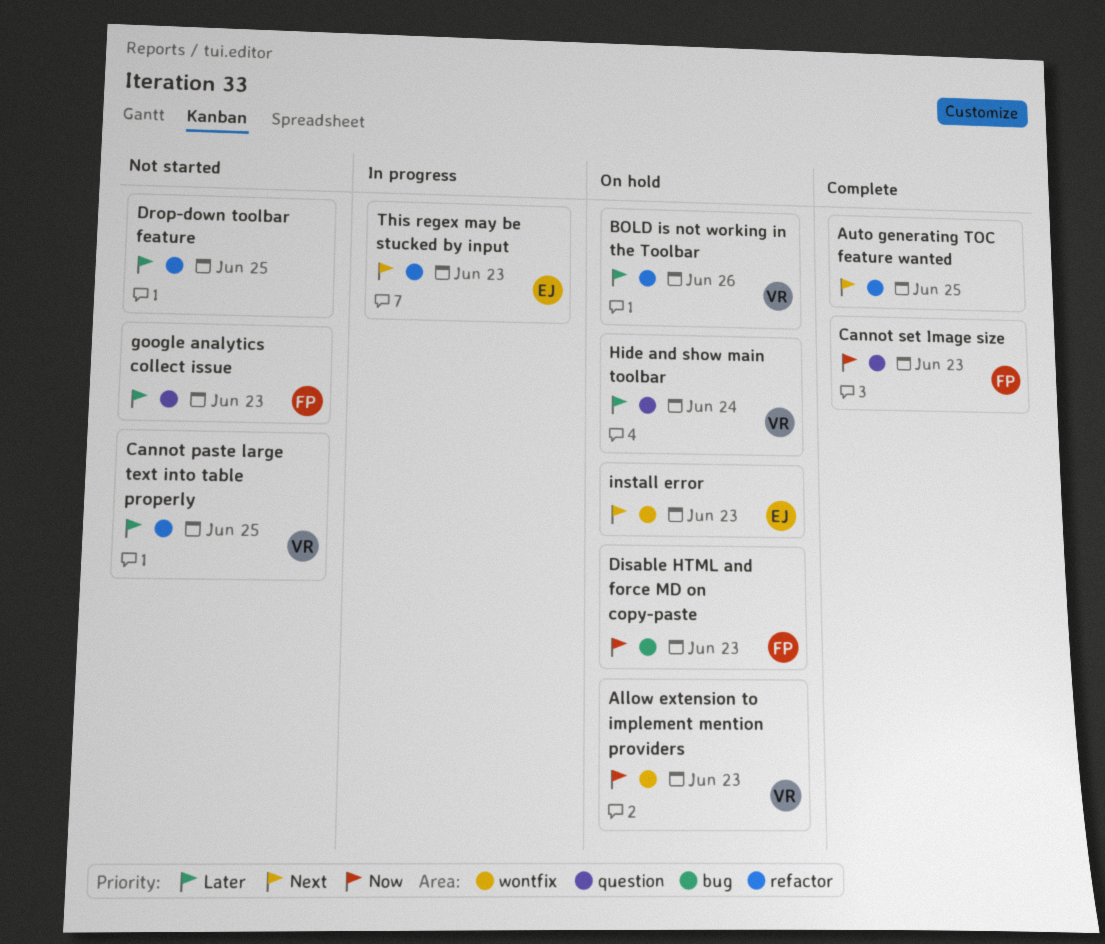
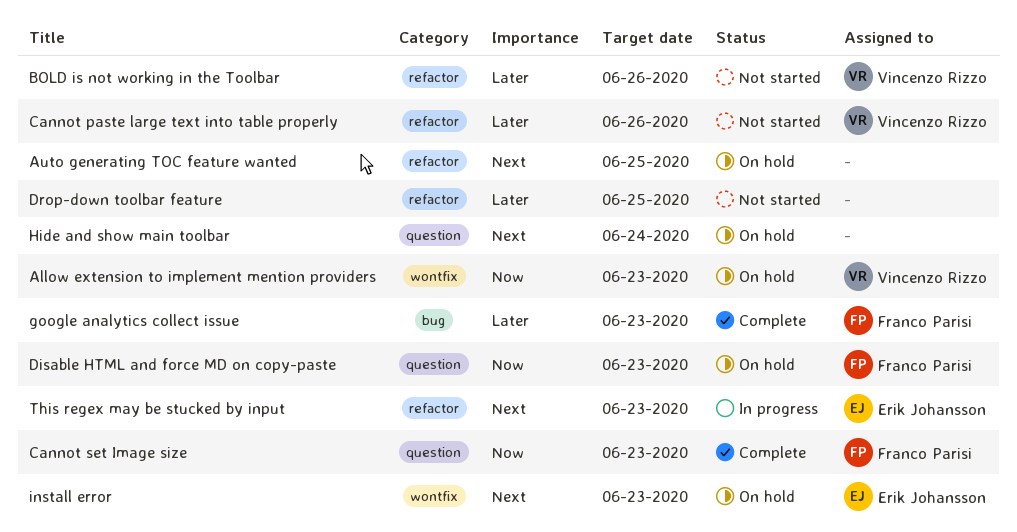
Auto generating TOC feature wanted, status: Complete -> On hold
BOLD is not working in the Toolbar, status: On hold -> Not started
Cannot paste large text into table properly, due: Jun 25 -> Jun 26
Disable HTML and force MD on copy-paste, label: bug -> question
google analytics collect issue, status: Not started -> Complete
google analytics collect issue, label: question -> bug
Hide and show main toolbar, owner: Vincenzo Rizzo -> none
Hide and show main toolbar, priority: Later -> Next

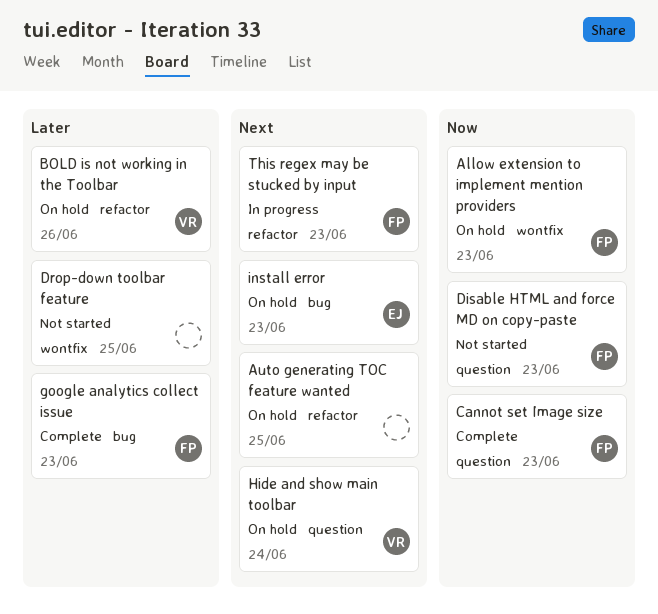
Allow extension to implement mention providers, owner: Vincenzo Rizzo -> Franco Parisi
BOLD is not working in the Toolbar, status: Not started -> On hold
Cannot paste large text into table properly: present -> none
Disable HTML and force MD on copy-paste, status: On hold -> Not started
Drop-down toolbar feature, label: refactor -> wontfix
Hide and show main toolbar, owner: none -> Vincenzo Rizzo
install error, label: wontfix -> bug
This regex may be stucked by input, owner: Erik Johansson -> Franco Parisi

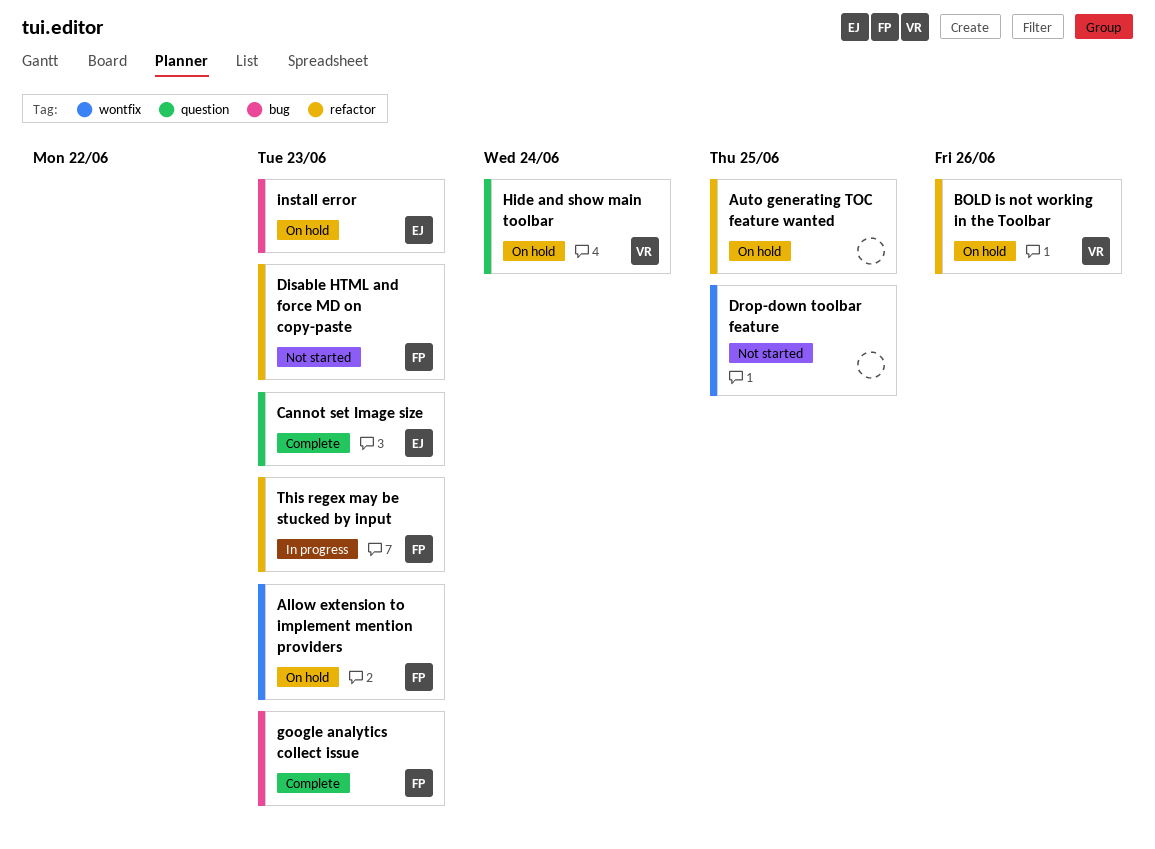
Cannot set Image size, owner: FP -> EJ
Disable HTML and force MD on copy-paste, label: question -> refactor

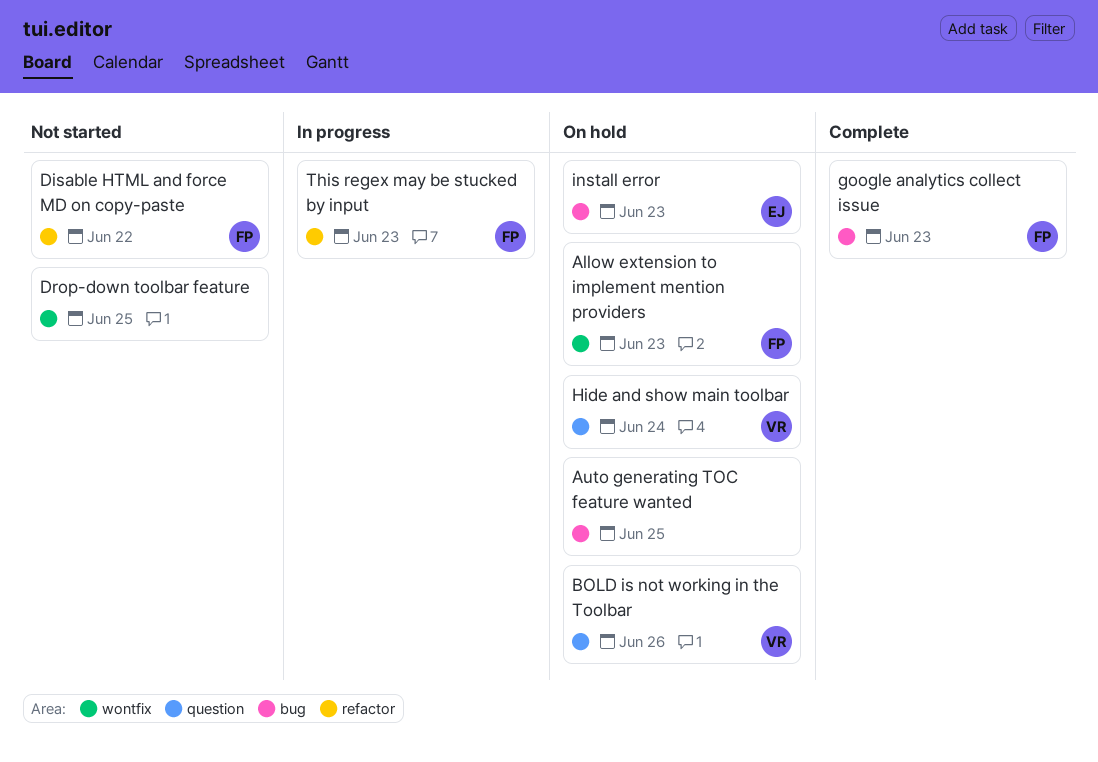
Auto generating TOC feature wanted, label: refactor -> bug
BOLD is not working in the Toolbar, label: refactor -> question
Cannot set Image size: present -> none
Disable HTML and force MD on copy-paste, due: Jun 23 -> Jun 22

